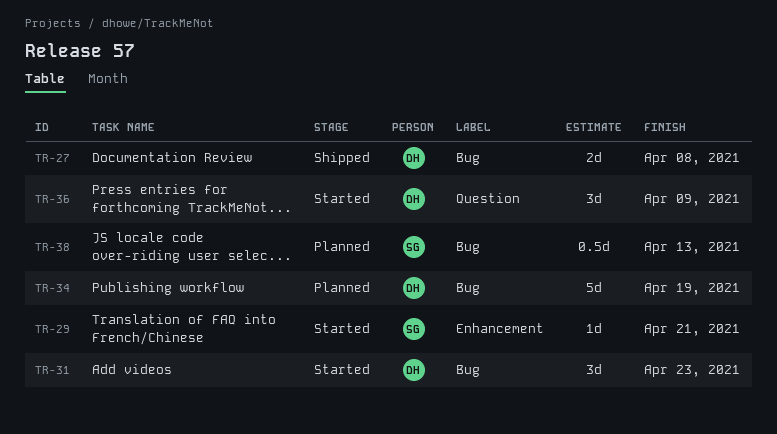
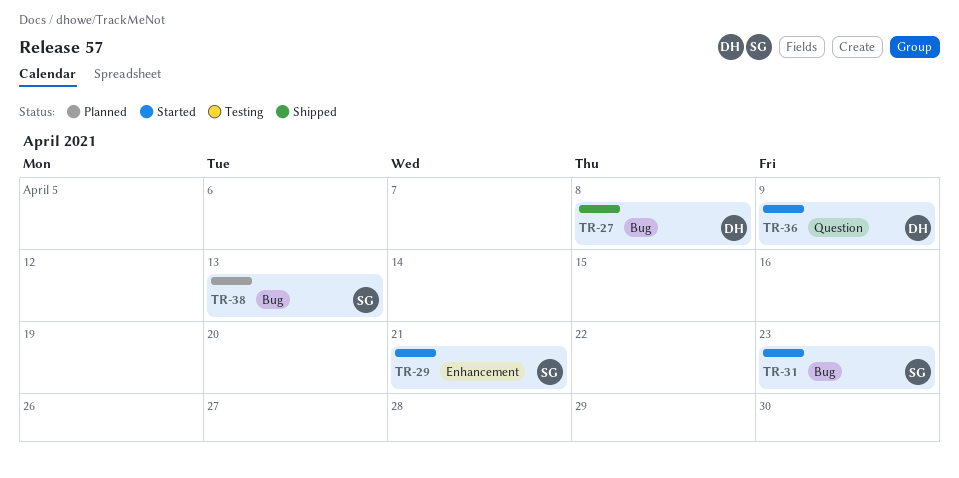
TR-31, owner: DH -> SG
TR-34: present -> none

